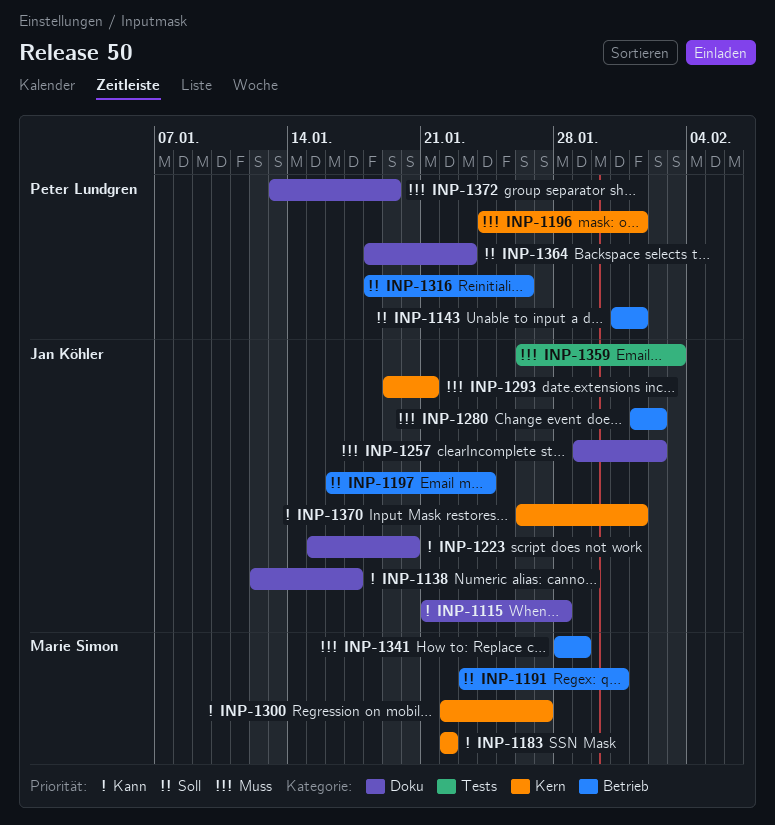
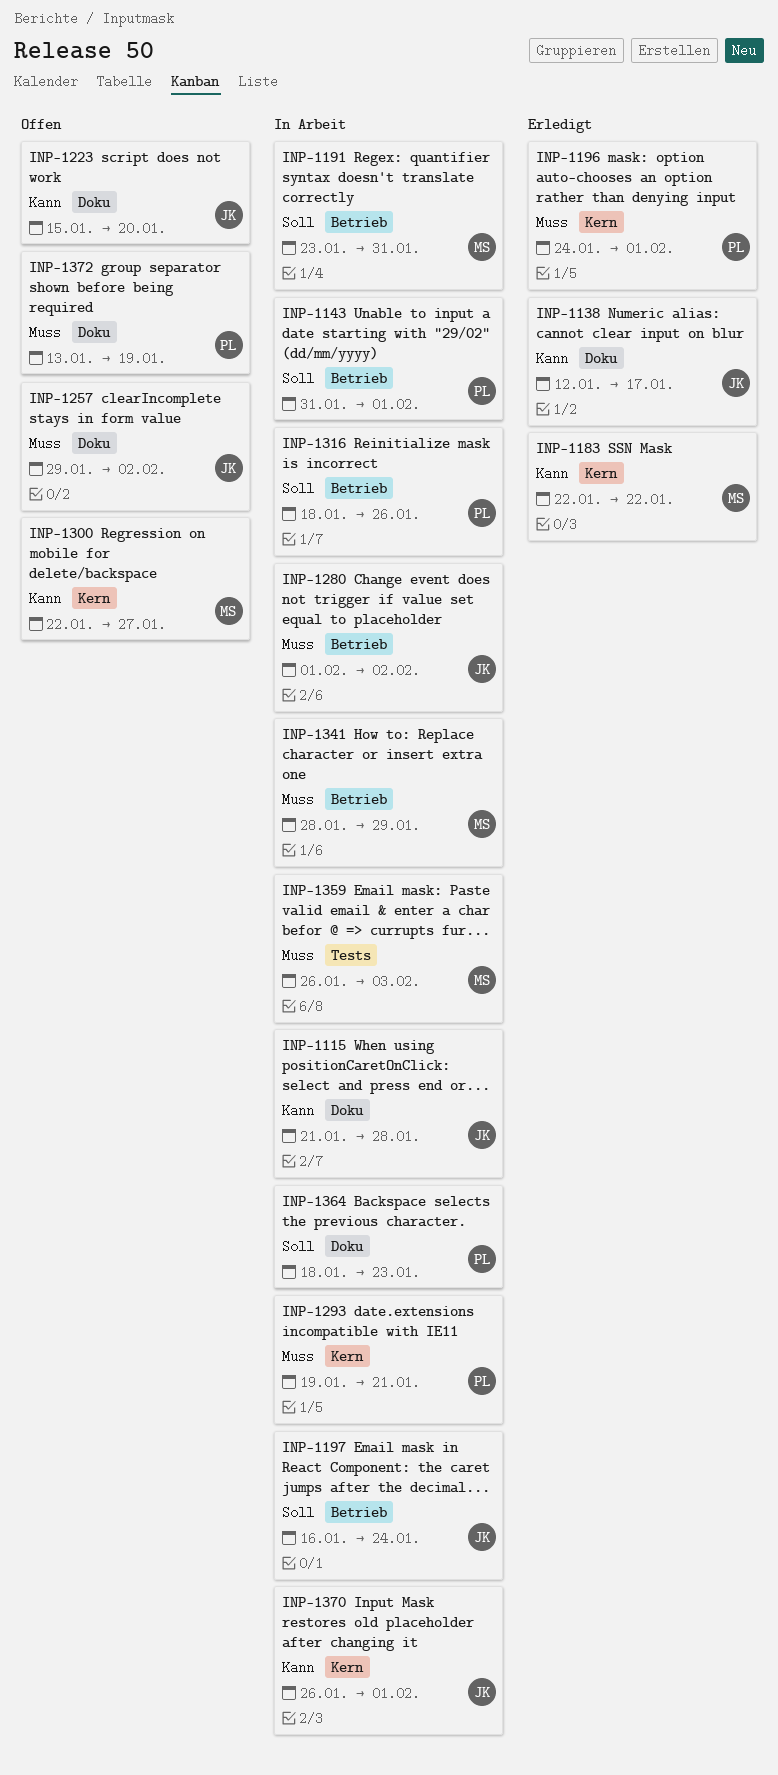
INP-1293, owner: Jan Köhler -> Peter Lundgren
INP-1359, owner: Jan Köhler -> Marie Simon

